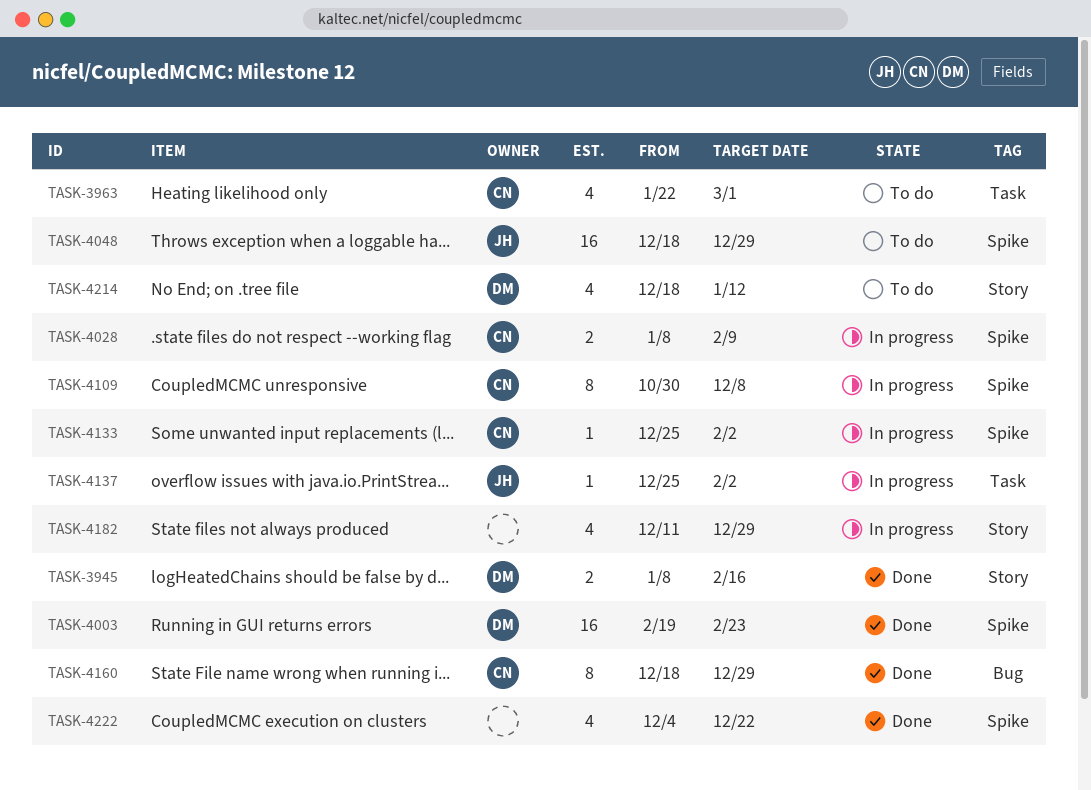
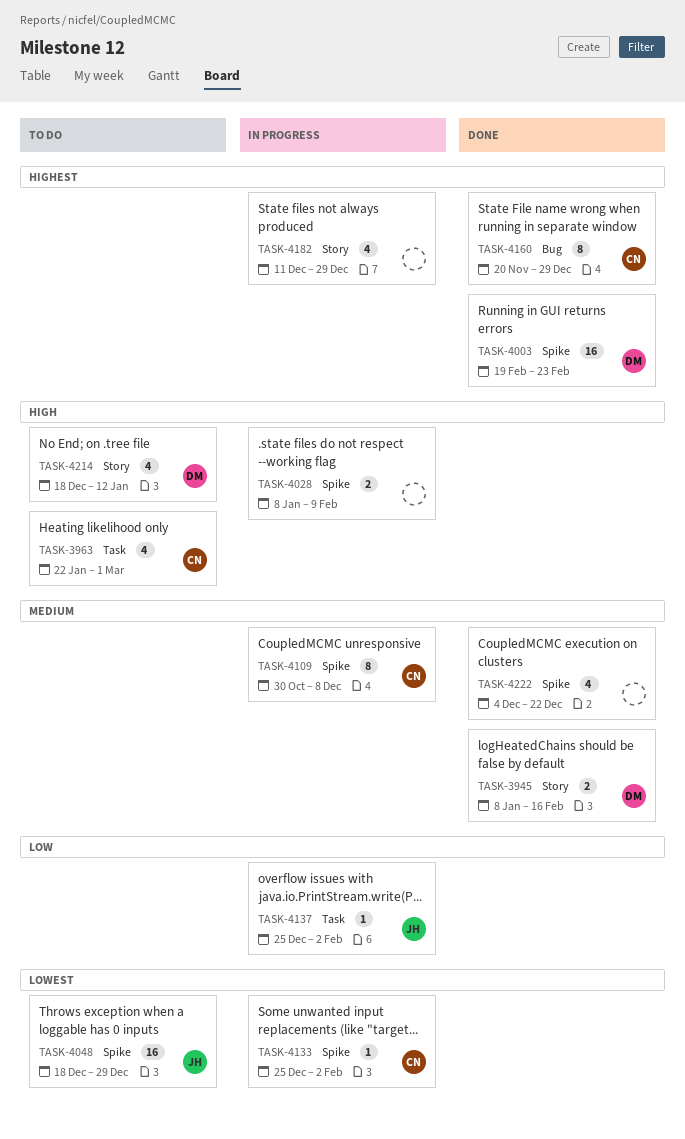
TASK-4028, owner: CN -> none
TASK-4160, start: Dec 18 -> Nov 20

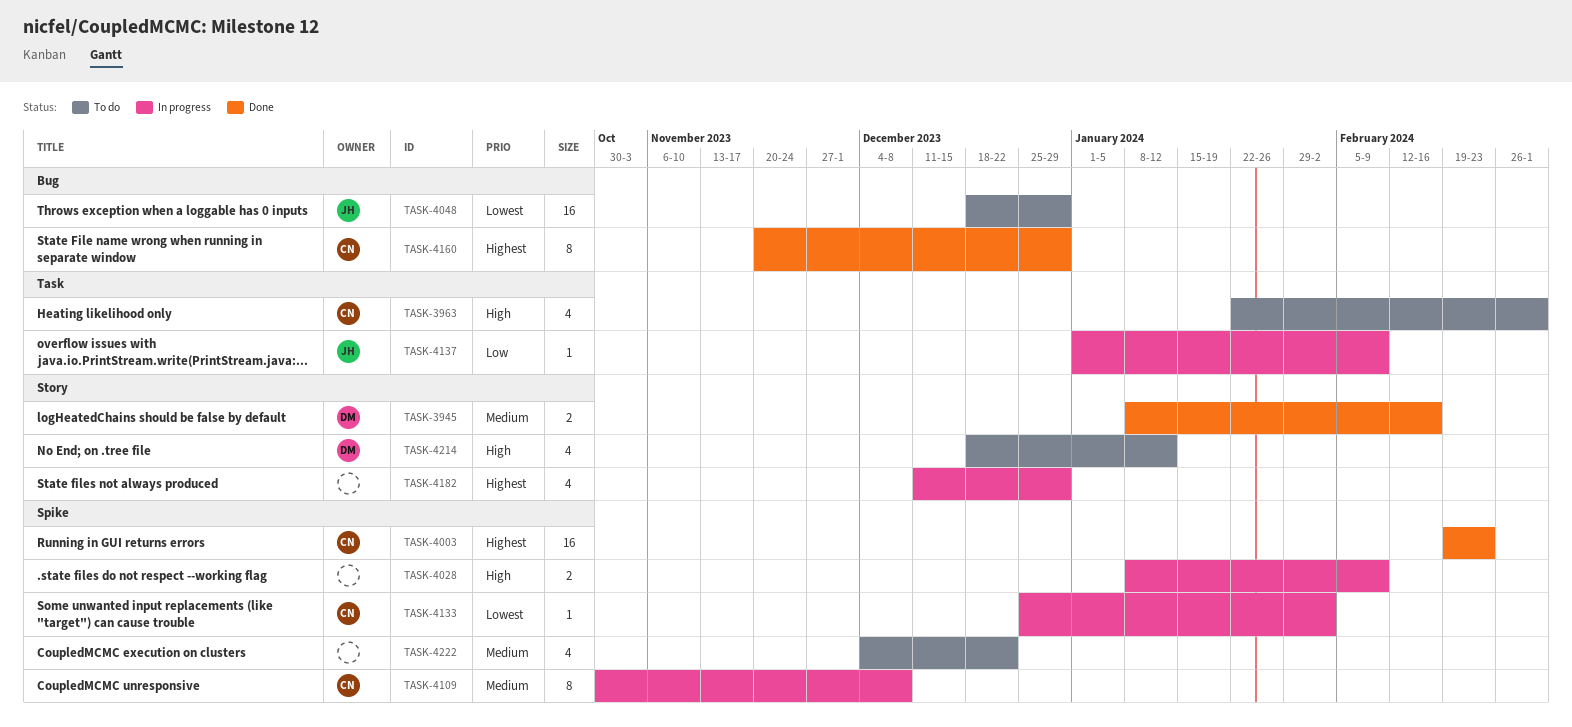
TASK-4003, owner: DM -> CN
TASK-4048, label: Spike -> Bug
TASK-4137, start: Dec 25 -> Jan 1
TASK-4137, due: Feb 2 -> Feb 9
TASK-4222, status: Done -> To do

